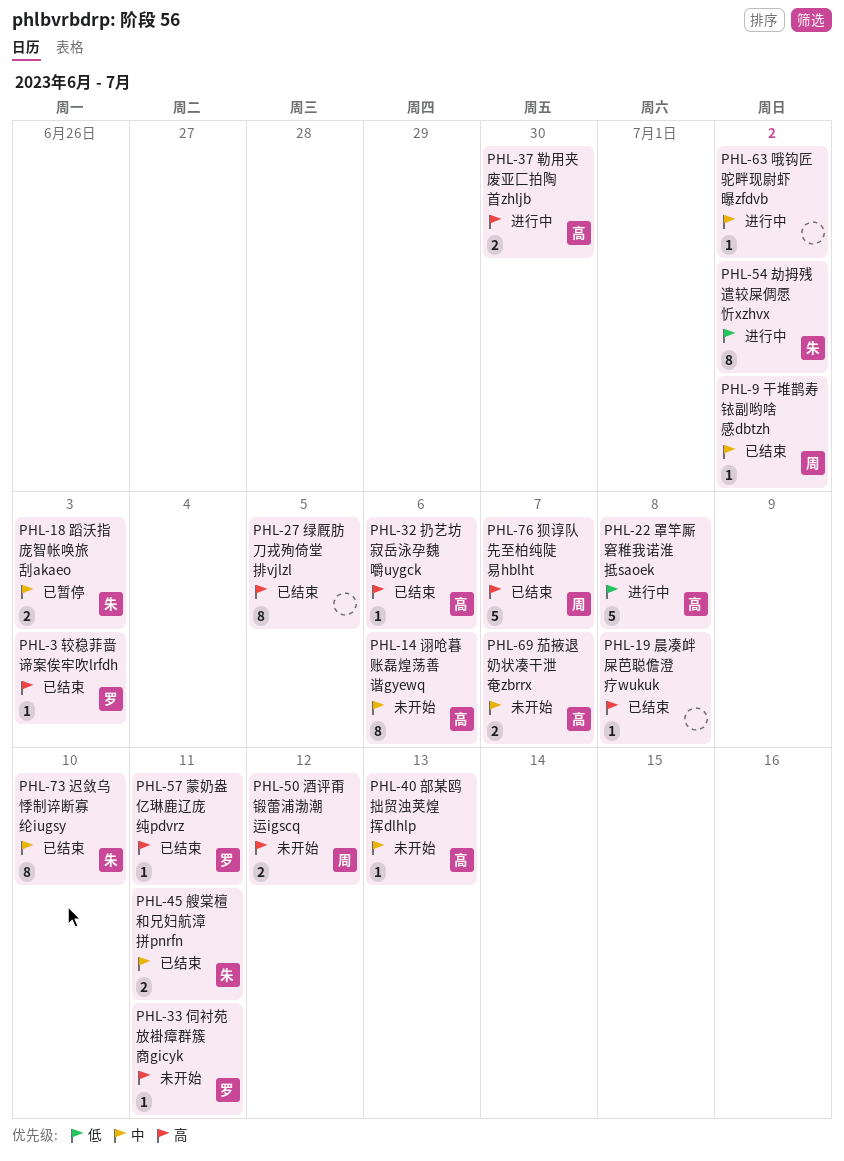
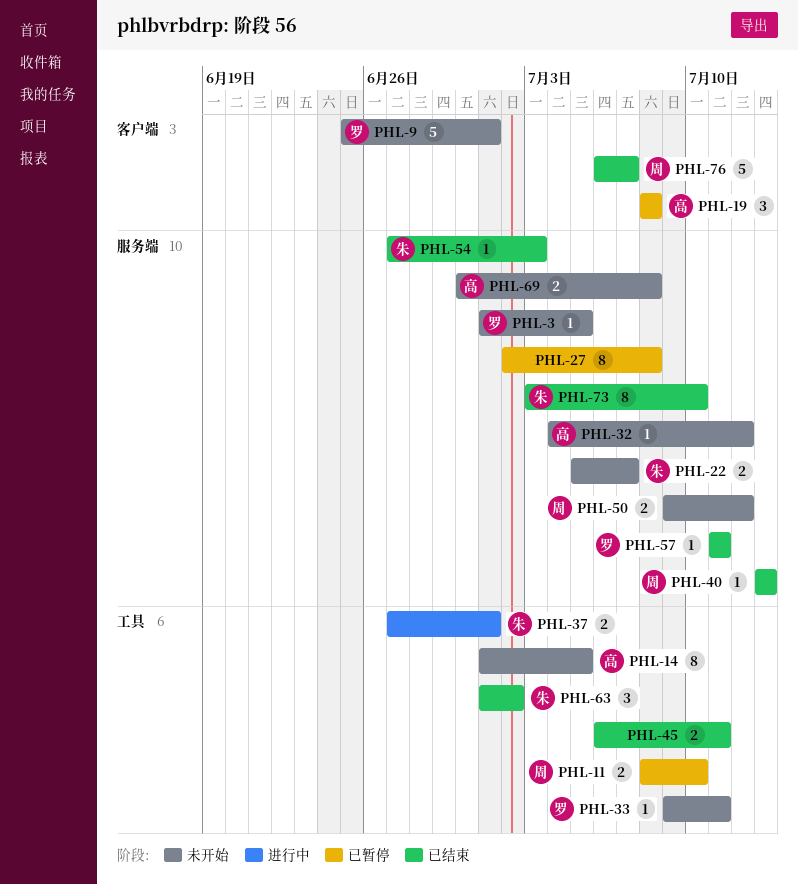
PHL-3, status: 已结束 -> 未开始
PHL-3, due: Jul 3 -> Jul 5
PHL-9, status: 已结束 -> 未开始
PHL-9, owner: 周 -> 罗
PHL-9, estimate: 1 -> 5
PHL-9, due: Jul 2 -> Jul 1
PHL-11: none -> present
PHL-14, due: Jul 6 -> Jul 5
PHL-18: present -> none
PHL-19, status: 已结束 -> 已暂停
PHL-19, owner: none -> 高
PHL-19, estimate: 1 -> 3
PHL-22, status: 进行中 -> 未开始
PHL-22, owner: 高 -> 朱
PHL-22, estimate: 5 -> 2
PHL-22, due: Jul 8 -> Jul 7
PHL-27, status: 已结束 -> 已暂停
PHL-27, due: Jul 5 -> Jul 8
PHL-32, status: 已结束 -> 未开始
PHL-32, due: Jul 6 -> Jul 12
PHL-37, owner: 高 -> 朱
PHL-37, due: Jun 30 -> Jul 1
PHL-40, status: 未开始 -> 已结束
PHL-40, owner: 高 -> 周
PHL-45, owner: 朱 -> none
PHL-54, status: 进行中 -> 已结束
PHL-54, estimate: 8 -> 1
PHL-54, due: Jul 2 -> Jul 3
PHL-63, status: 进行中 -> 已结束
PHL-63, owner: none -> 朱
PHL-63, estimate: 1 -> 3
PHL-69, due: Jul 7 -> Jul 8

